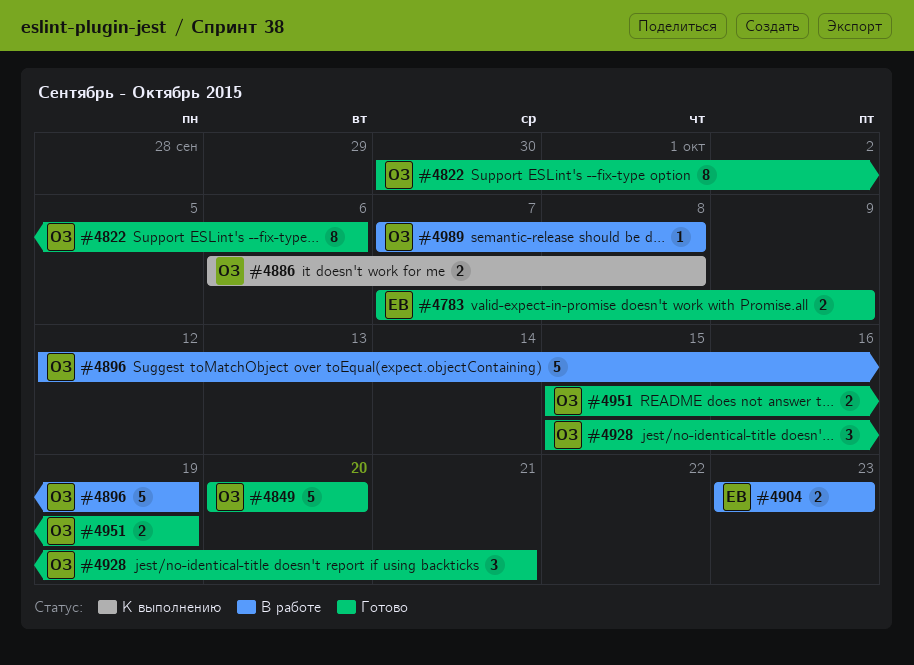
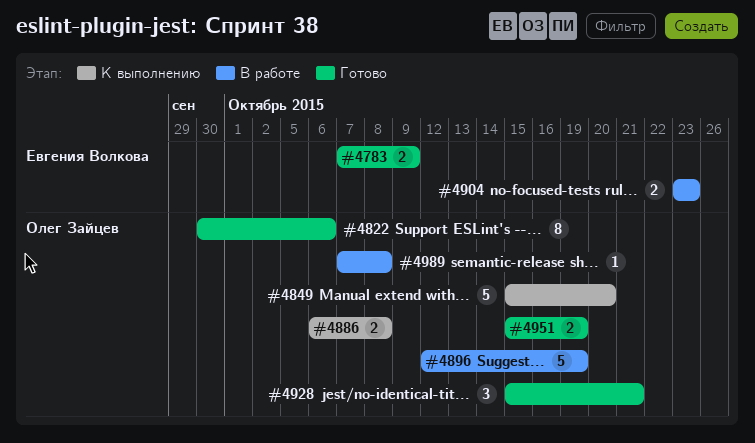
#4849, status: Готово -> К выполнению
#4849, start: Oct 20 -> Oct 15

